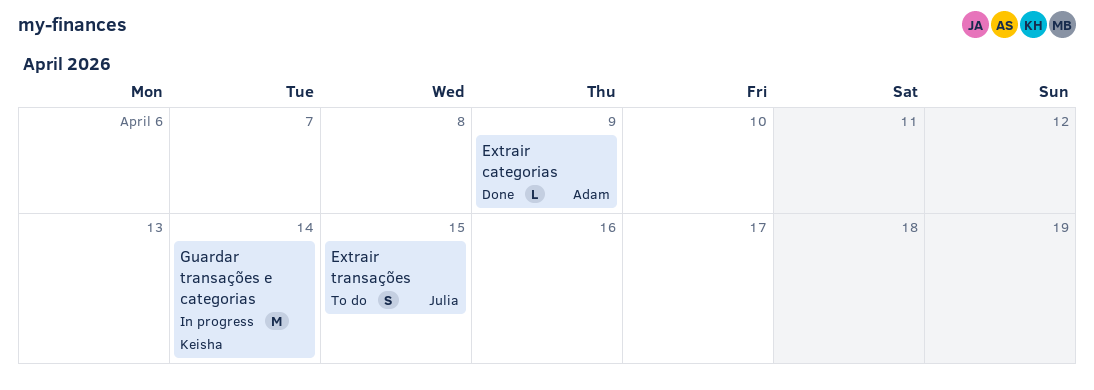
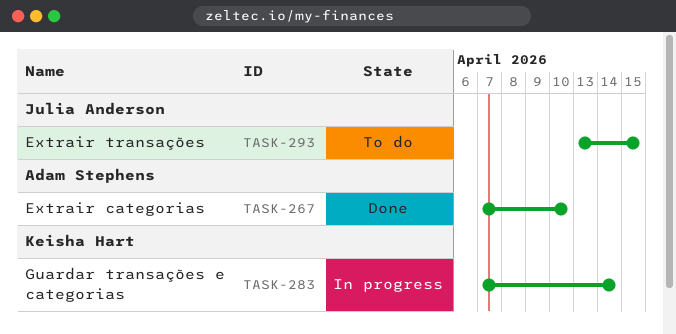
Extrair categorias, due: Apr 9 -> Apr 10

